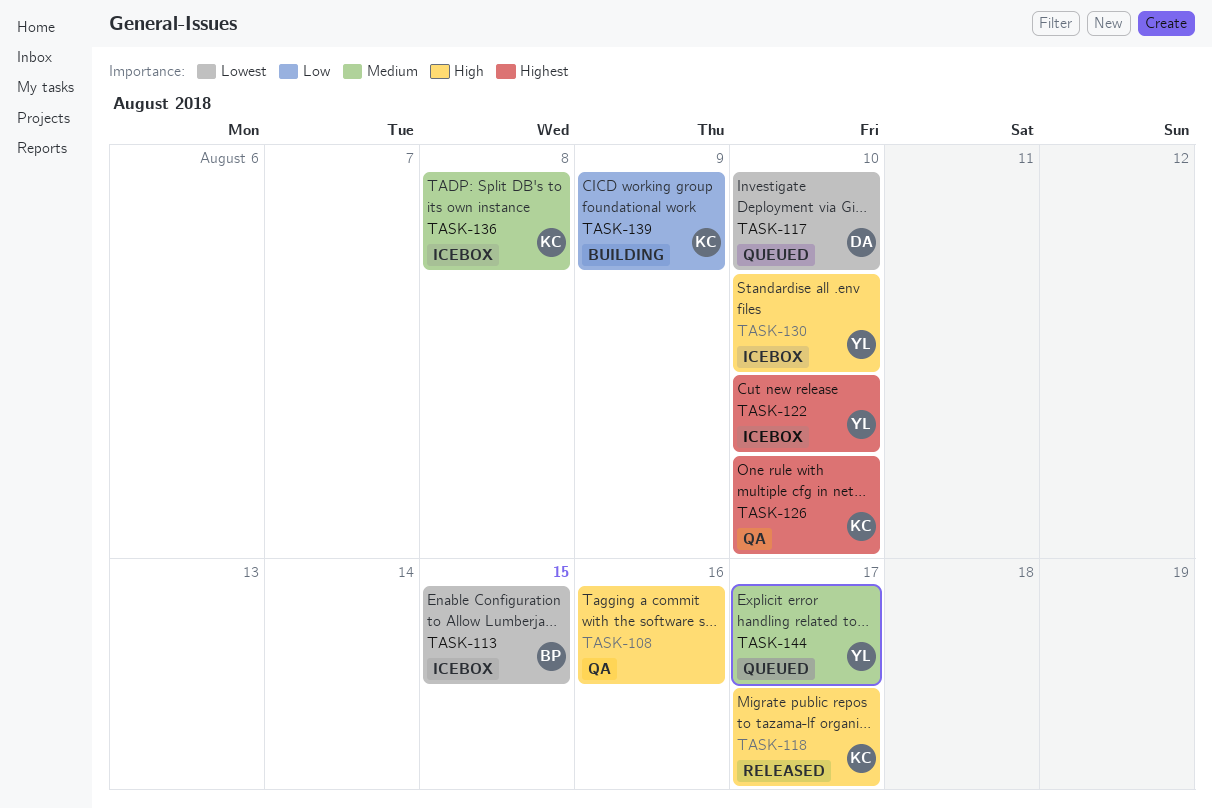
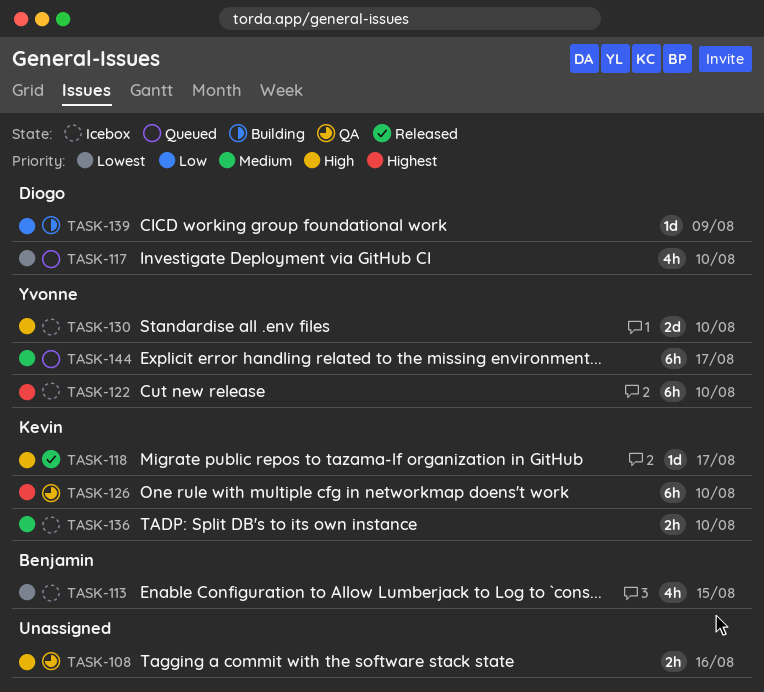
TASK-136, due: Aug 8 -> Aug 10
TASK-139, owner: Kevin -> Diogo

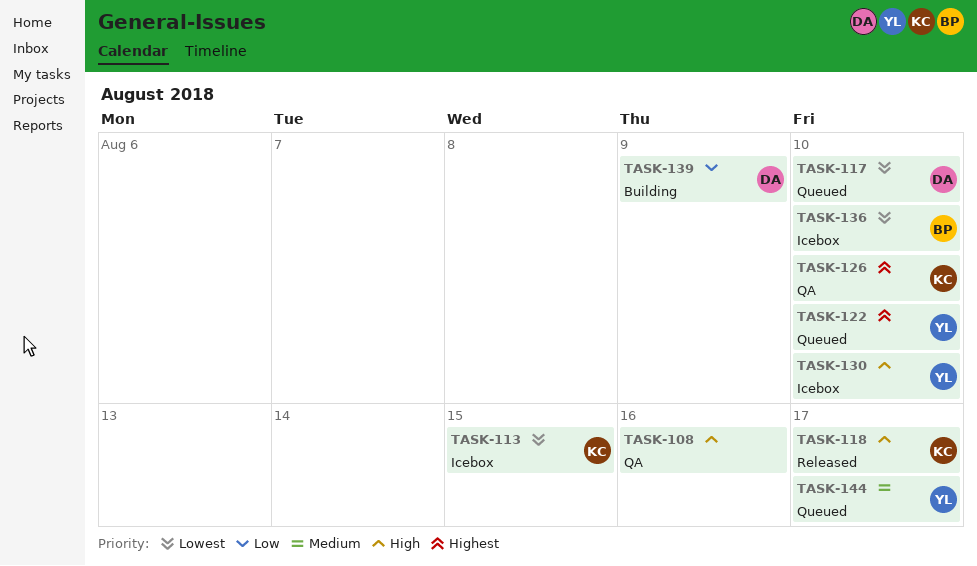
TASK-113, owner: Benjamin -> Kevin
TASK-122, status: Icebox -> Queued
TASK-136, owner: Kevin -> Benjamin
TASK-136, priority: Medium -> Lowest

